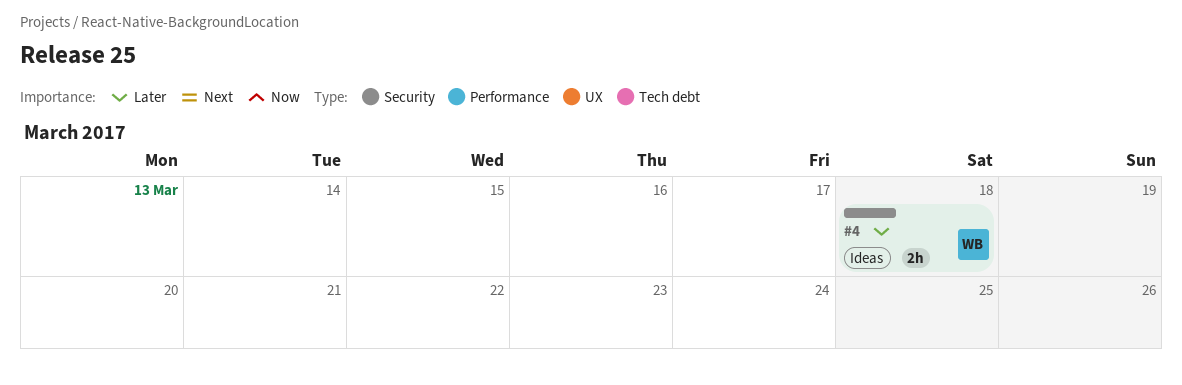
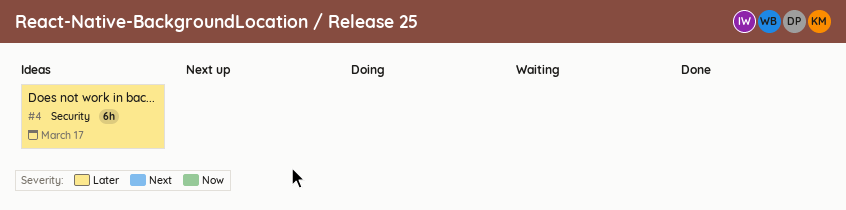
#4, estimate: 2h -> 6h
#4, due: Mar 18 -> Mar 17

